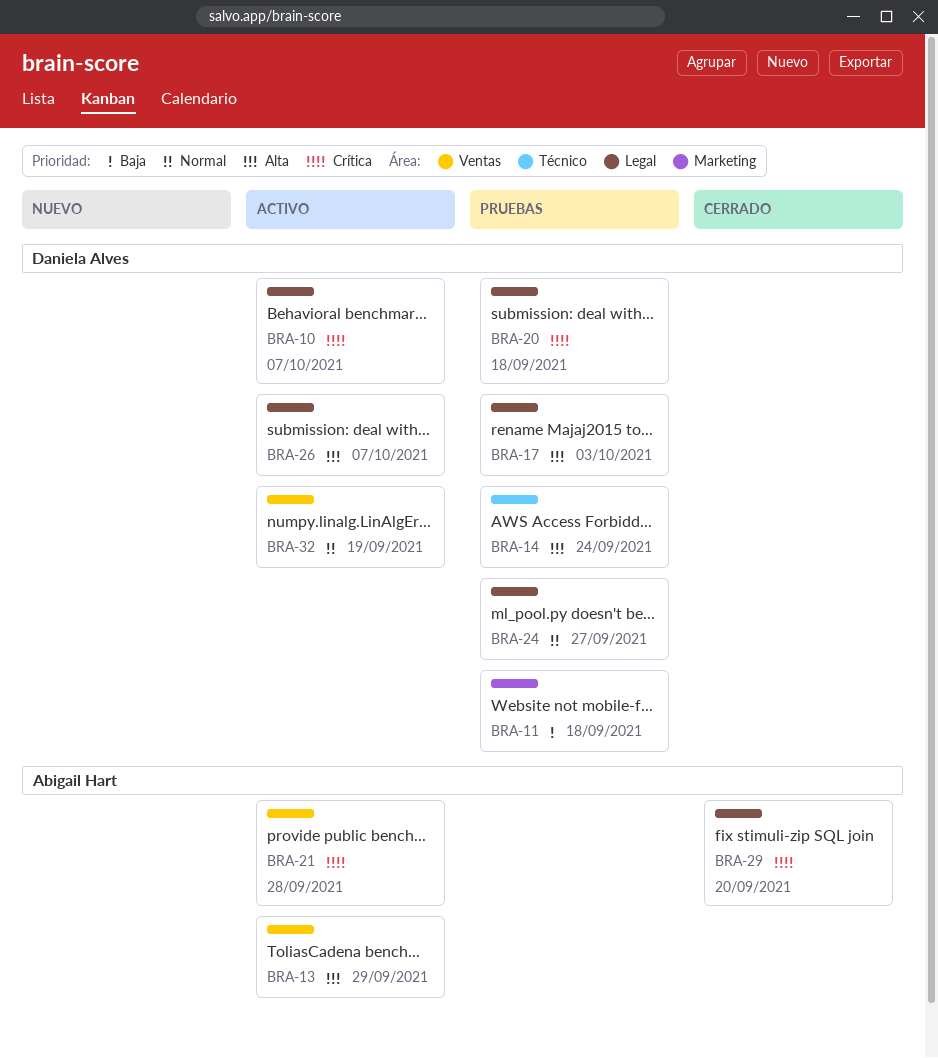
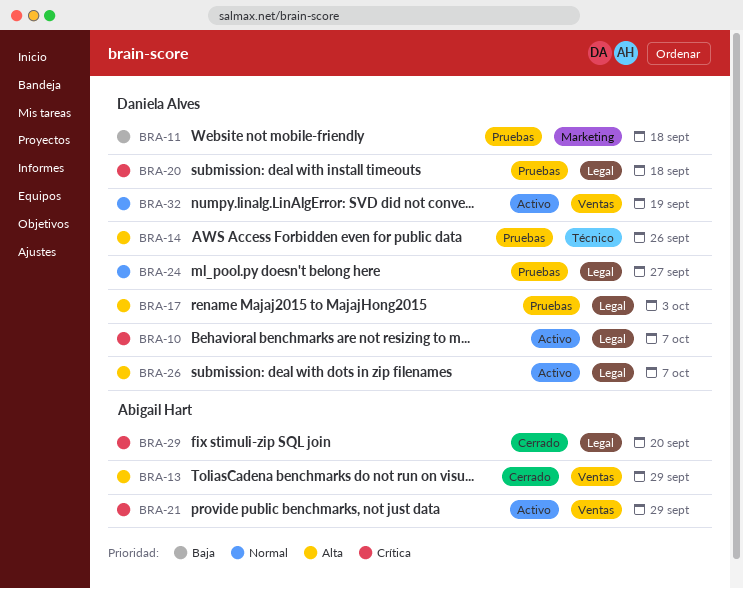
BRA-13, status: Activo -> Cerrado
BRA-14, due: Sep 24 -> Sep 26
BRA-21, due: Sep 28 -> Sep 29

